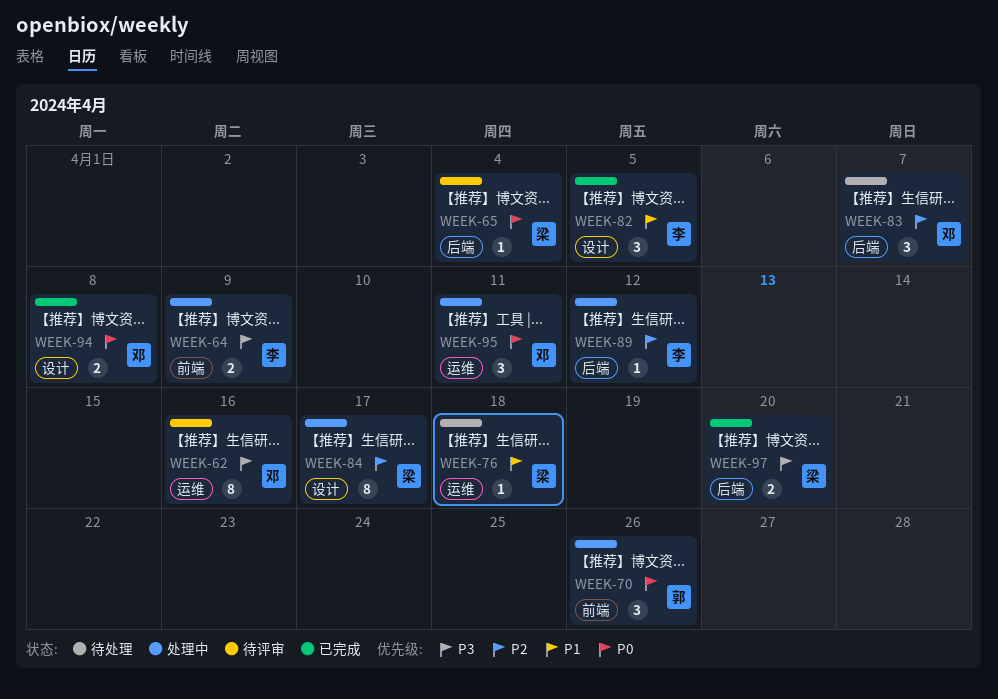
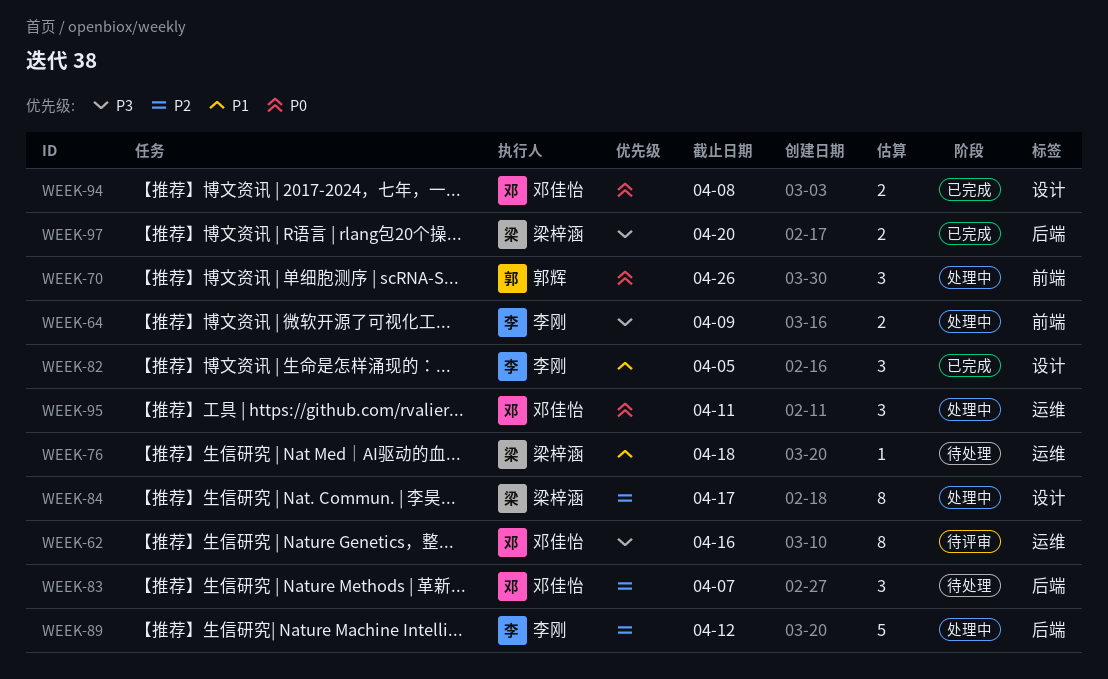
WEEK-65: present -> none
WEEK-89, estimate: 1 -> 5

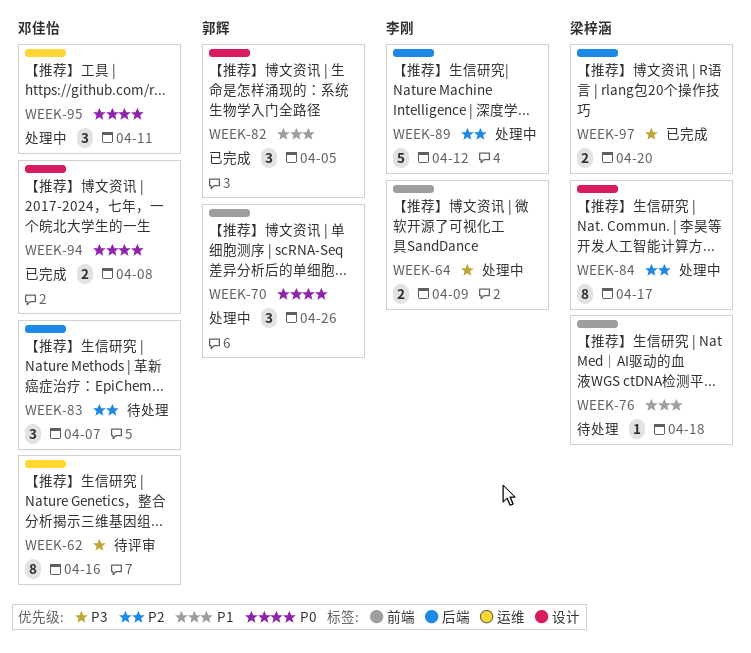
WEEK-76, label: 运维 -> 前端
WEEK-82, owner: 李刚 -> 郭辉

